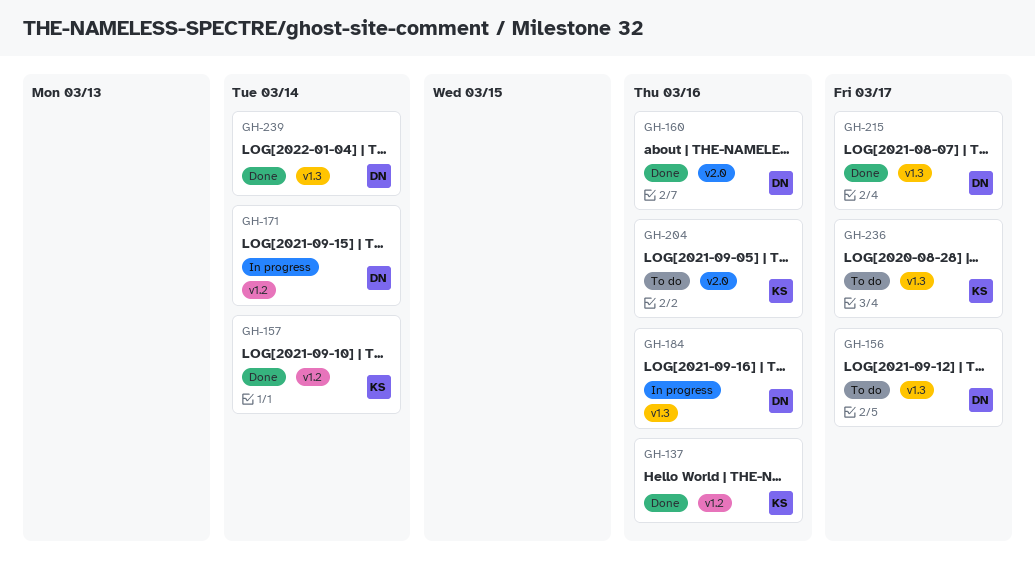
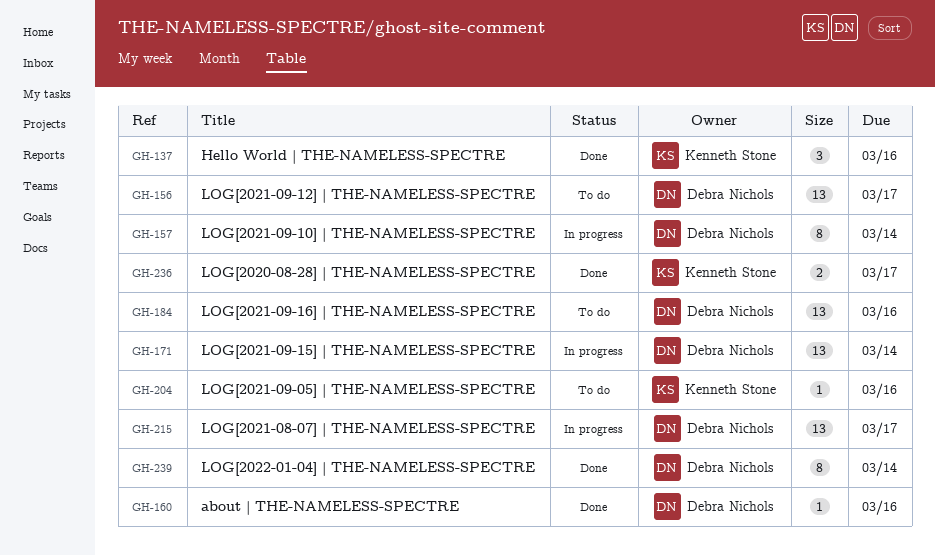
GH-157, status: Done -> In progress
GH-157, owner: Kenneth Stone -> Debra Nichols
GH-184, status: In progress -> To do
GH-215, status: Done -> In progress
GH-236, status: To do -> Done

